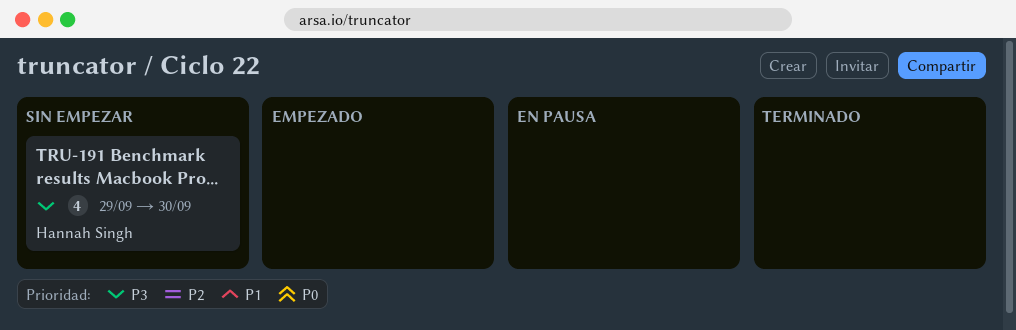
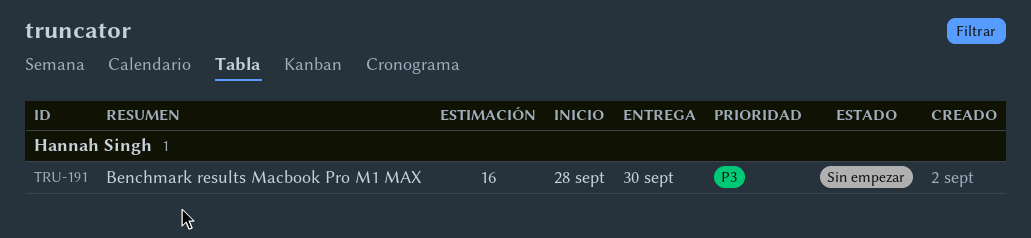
TRU-191, estimate: 4 -> 16
TRU-191, start: Sep 29 -> Sep 28

